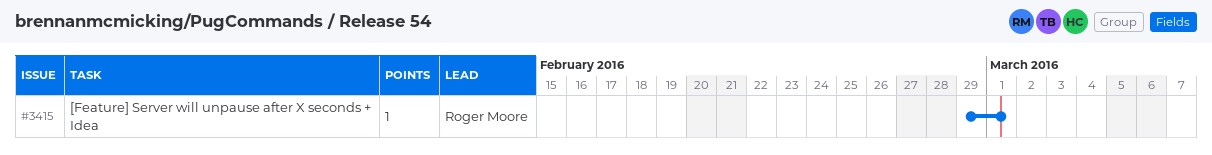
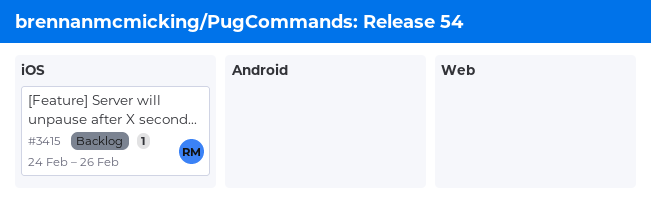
#3415, start: Feb 29 -> Feb 24
#3415, due: Mar 1 -> Feb 26

